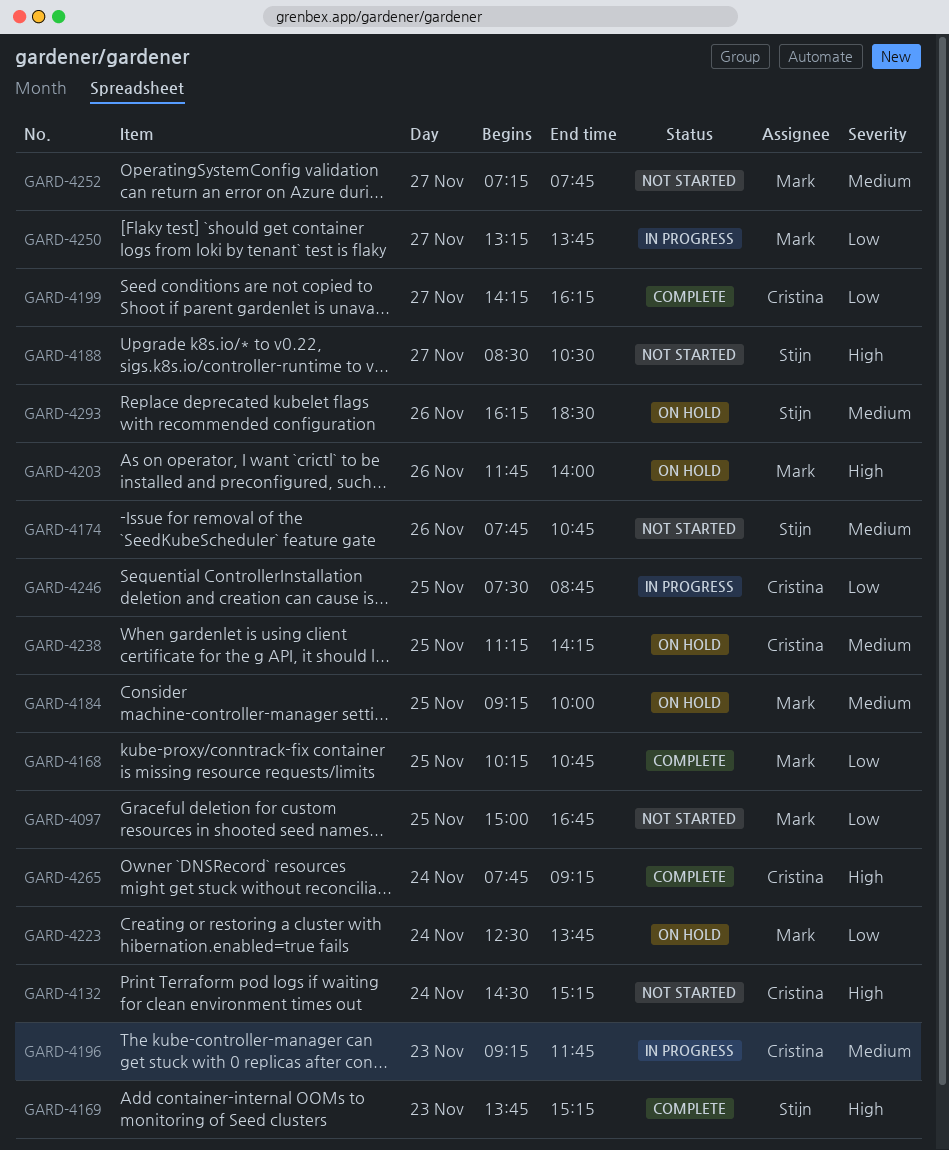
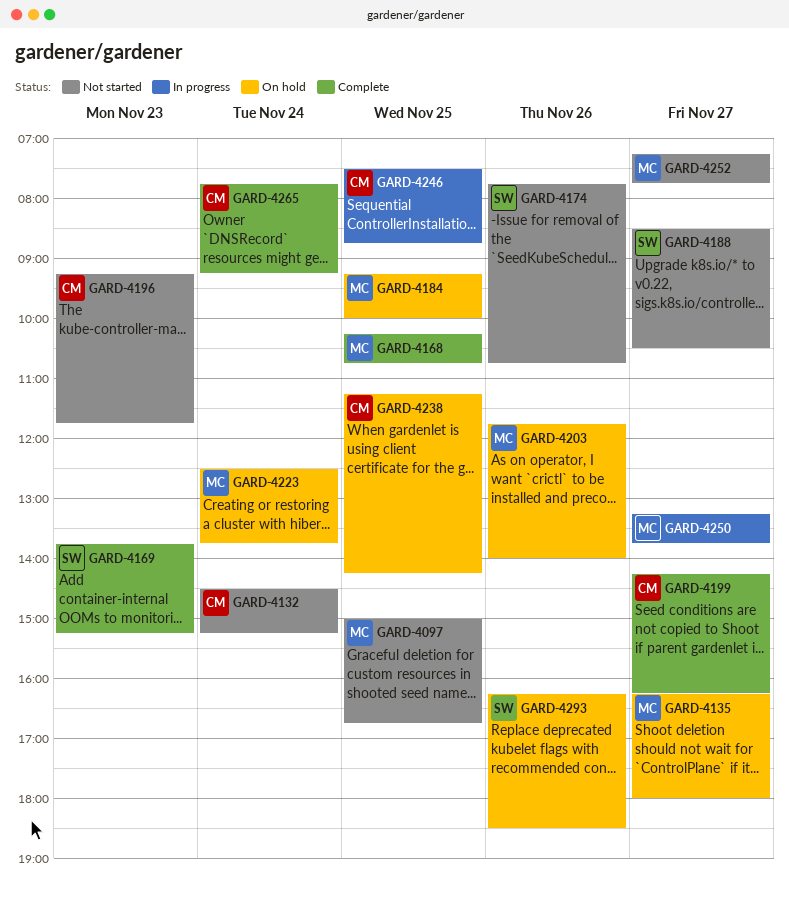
GARD-4135: none -> present
GARD-4196, status: In progress -> Not started

